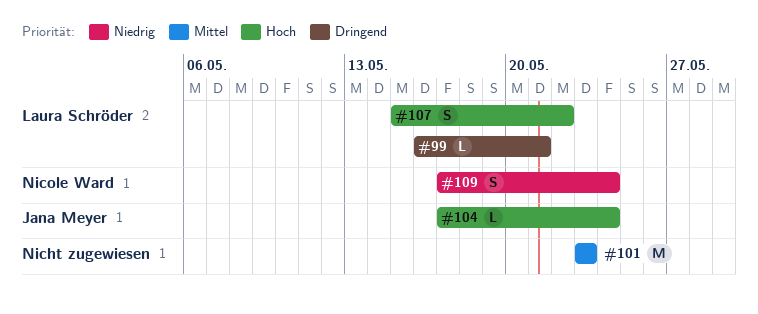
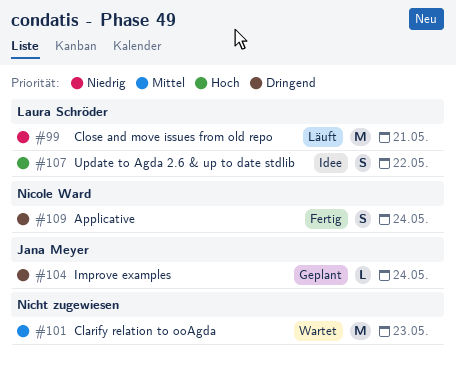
#99, priority: Dringend -> Niedrig
#99, estimate: L -> M
#104, priority: Hoch -> Dringend
#109, priority: Niedrig -> Dringend

